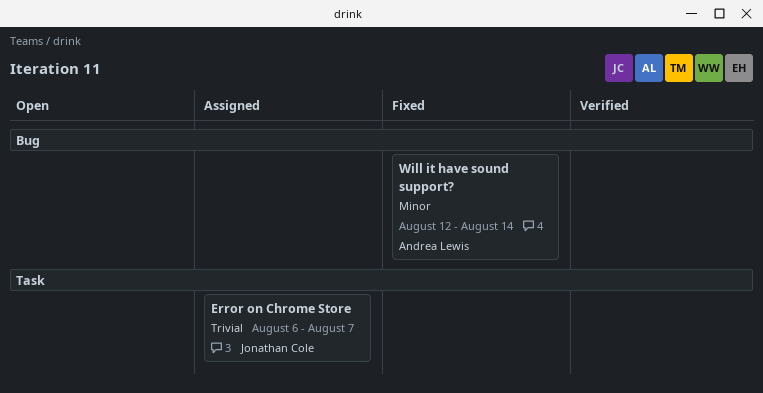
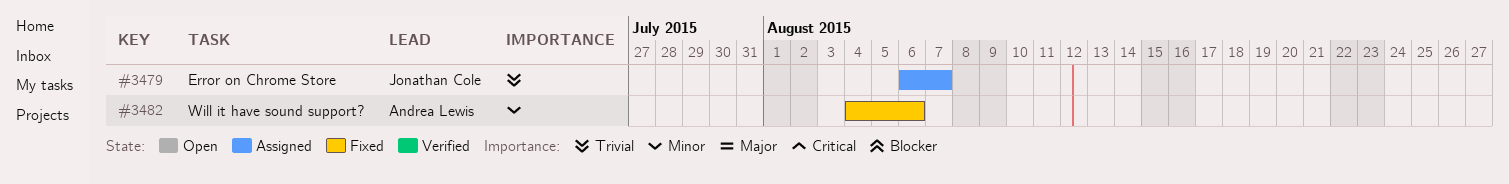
Will it have sound support?, start: Aug 12 -> Aug 4
Will it have sound support?, due: Aug 14 -> Aug 6

